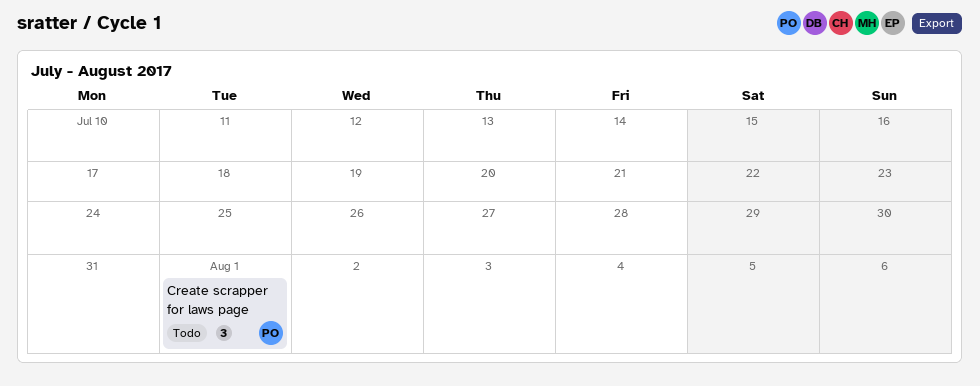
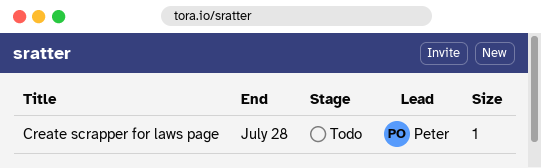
Create scrapper for laws page, estimate: 3 -> 1
Create scrapper for laws page, due: Aug 1 -> Jul 28

